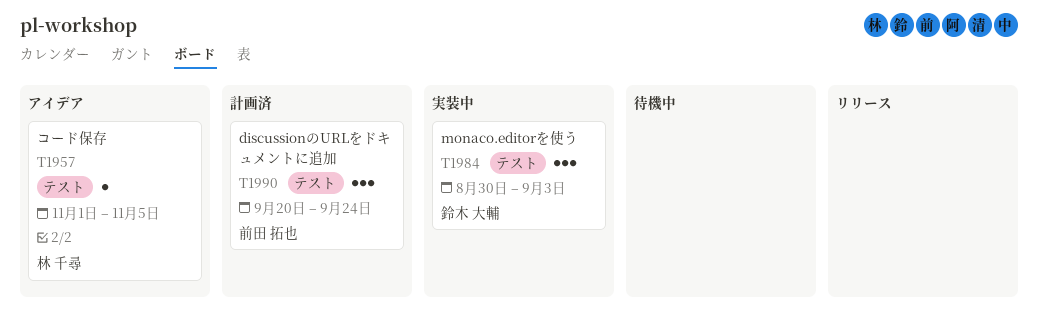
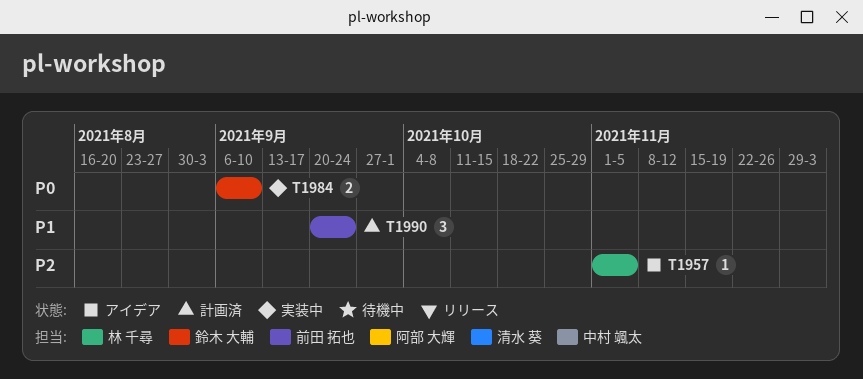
T1984, estimate: 3 -> 2
T1984, start: Aug 30 -> Sep 6
T1984, due: Sep 3 -> Sep 10

